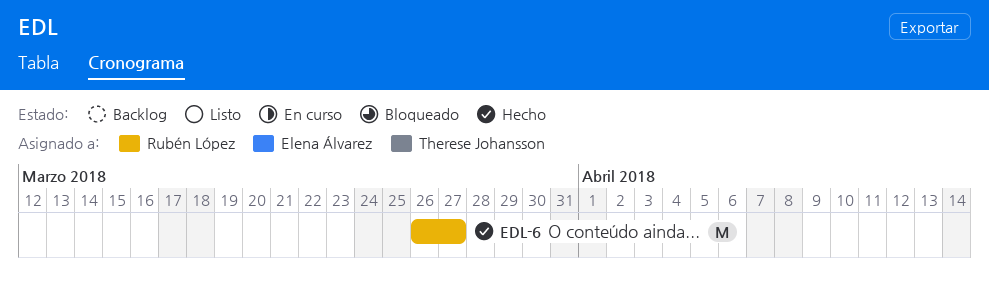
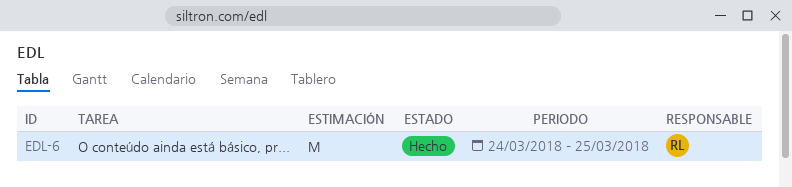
EDL-6, start: Mar 26 -> Mar 24
EDL-6, due: Mar 27 -> Mar 25

